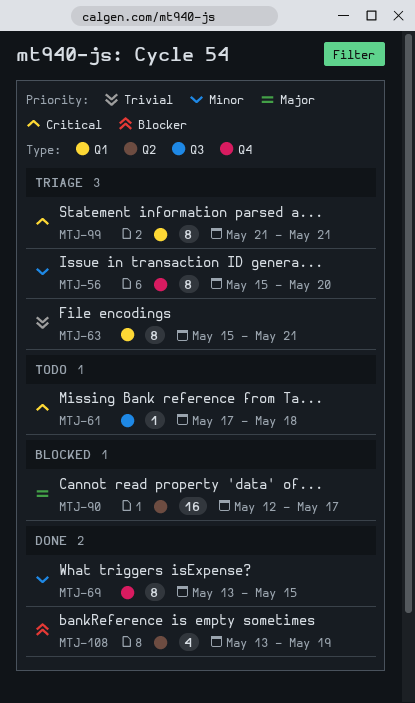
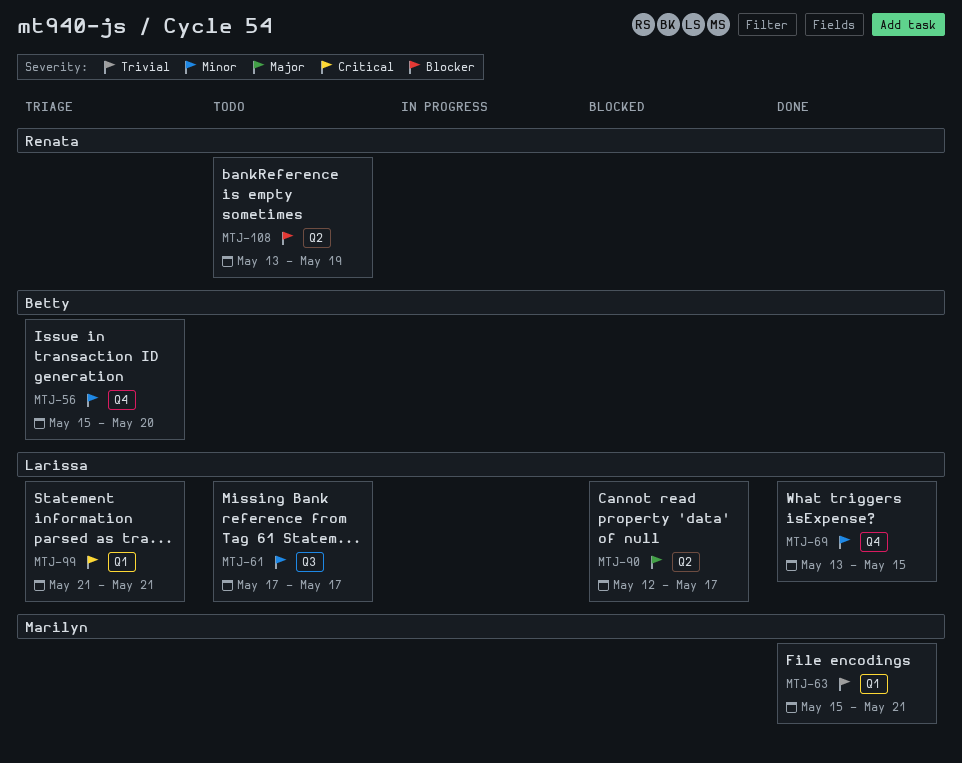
MTJ-61, priority: Critical -> Minor
MTJ-61, due: May 18 -> May 17
MTJ-63, status: Triage -> Done
MTJ-108, status: Done -> Todo

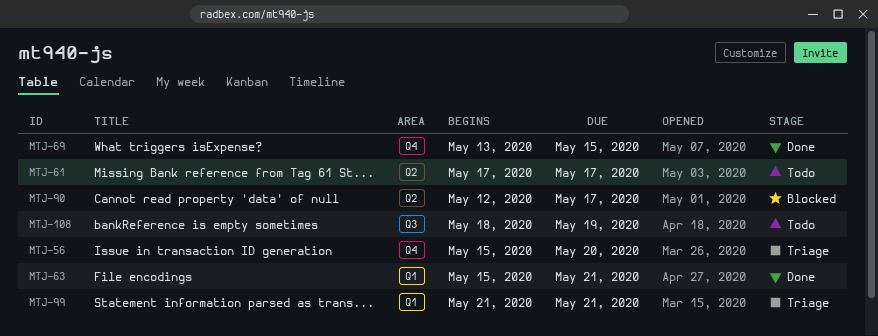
MTJ-61, label: Q3 -> Q2
MTJ-108, label: Q2 -> Q3
MTJ-108, start: May 13 -> May 18

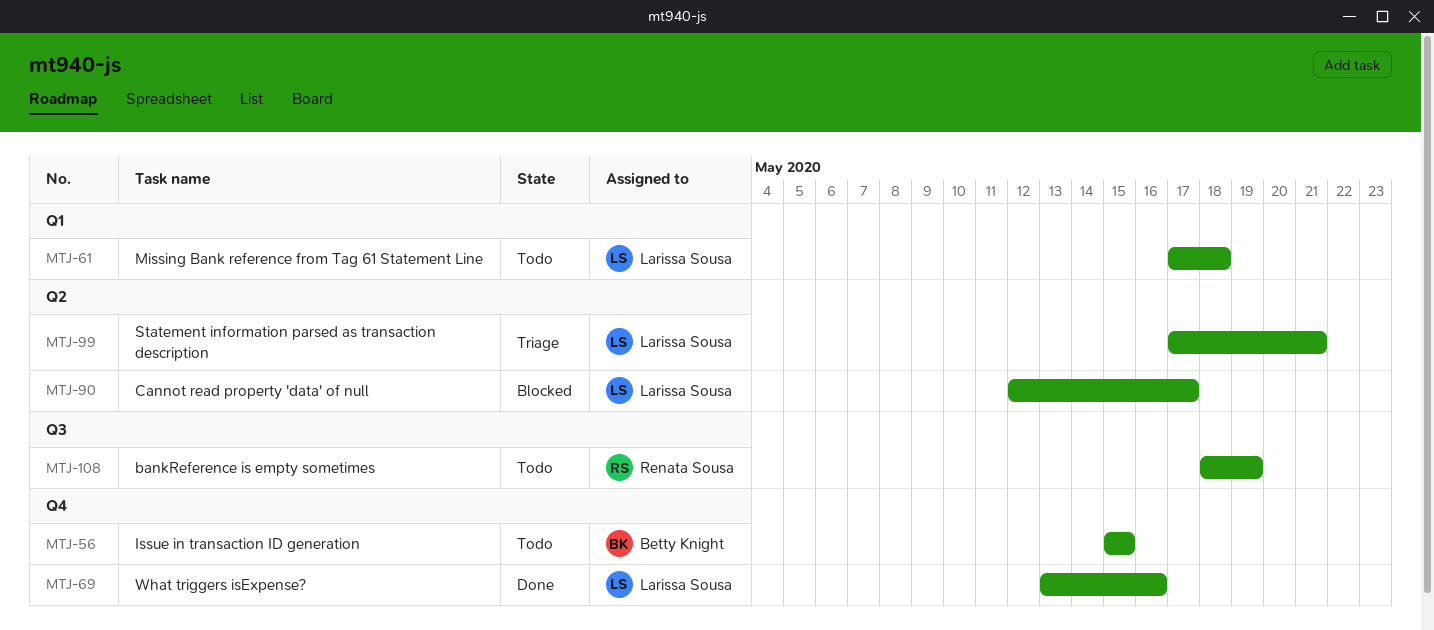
MTJ-56, status: Triage -> Todo
MTJ-56, due: May 20 -> May 15
MTJ-61, label: Q2 -> Q1
MTJ-61, due: May 17 -> May 18
MTJ-63: present -> none
MTJ-69, due: May 15 -> May 16
MTJ-99, label: Q1 -> Q2
MTJ-99, start: May 21 -> May 17

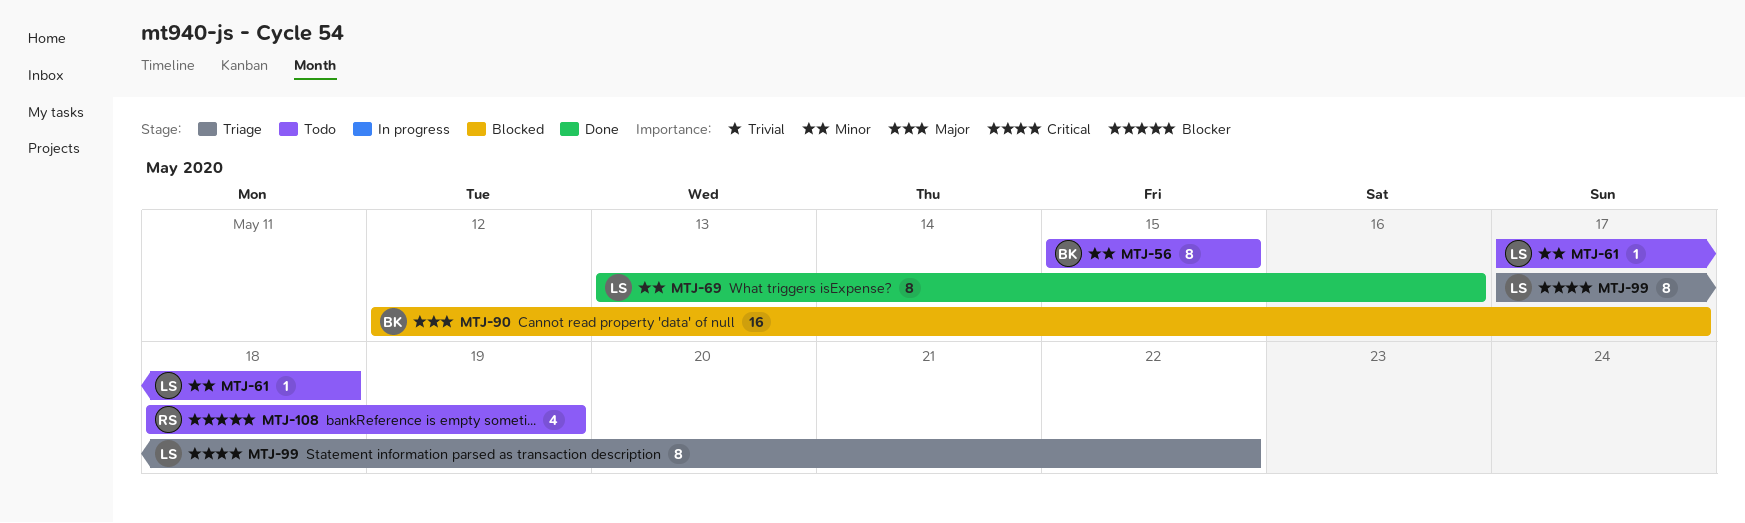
MTJ-90, owner: Larissa Sousa -> Betty Knight
MTJ-99, due: May 21 -> May 22

